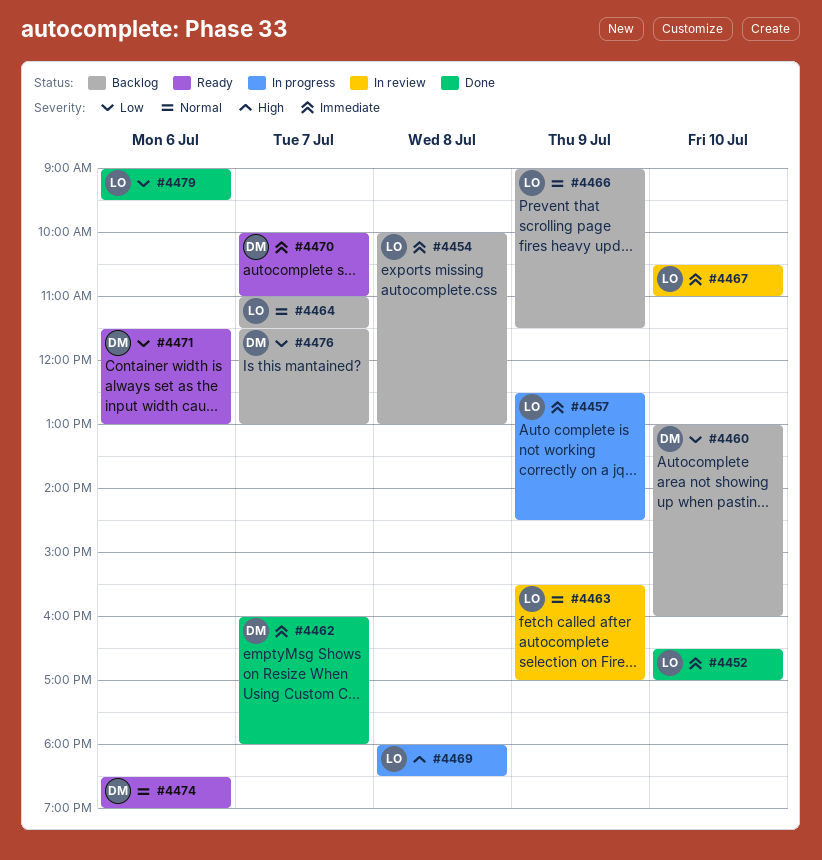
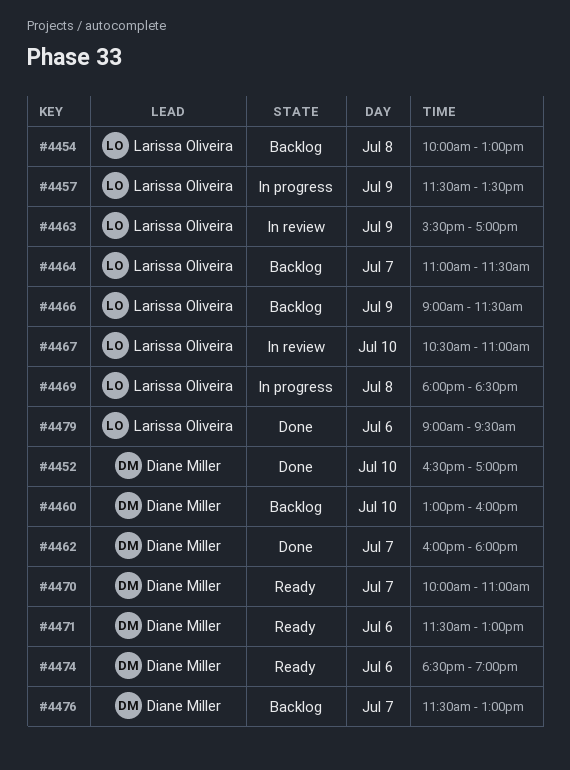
#4452, owner: Larissa Oliveira -> Diane Miller
#4457, begins: 12:30 -> 11:30
#4457, ends: 14:30 -> 13:30

